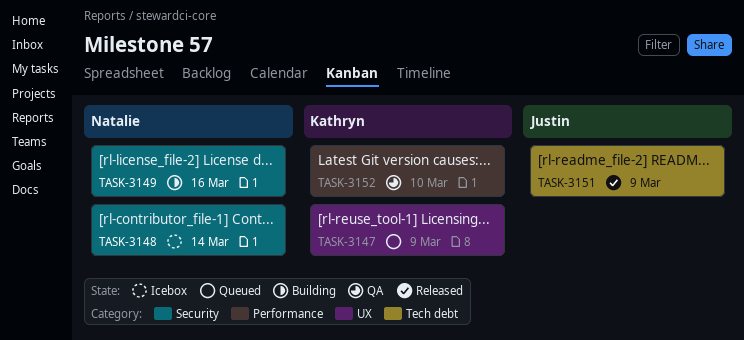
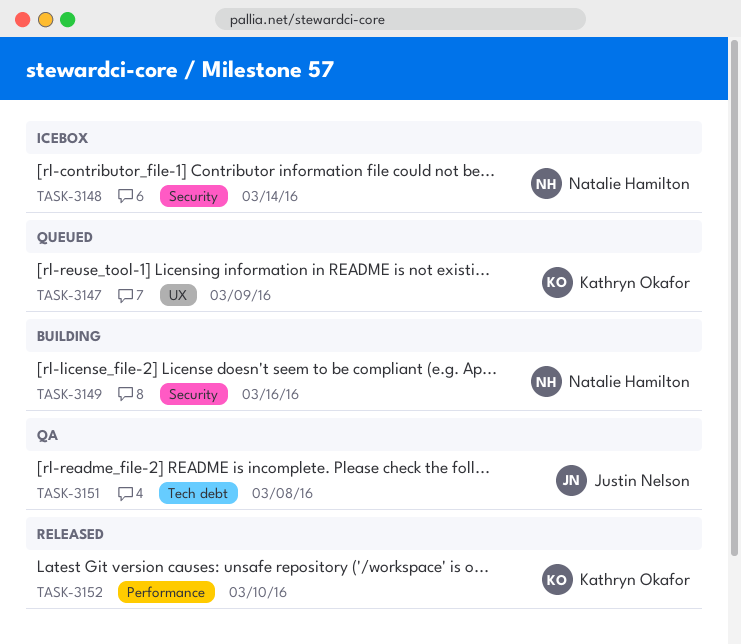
TASK-3151, status: Released -> QA
TASK-3151, due: Mar 9 -> Mar 8
TASK-3152, status: QA -> Released

